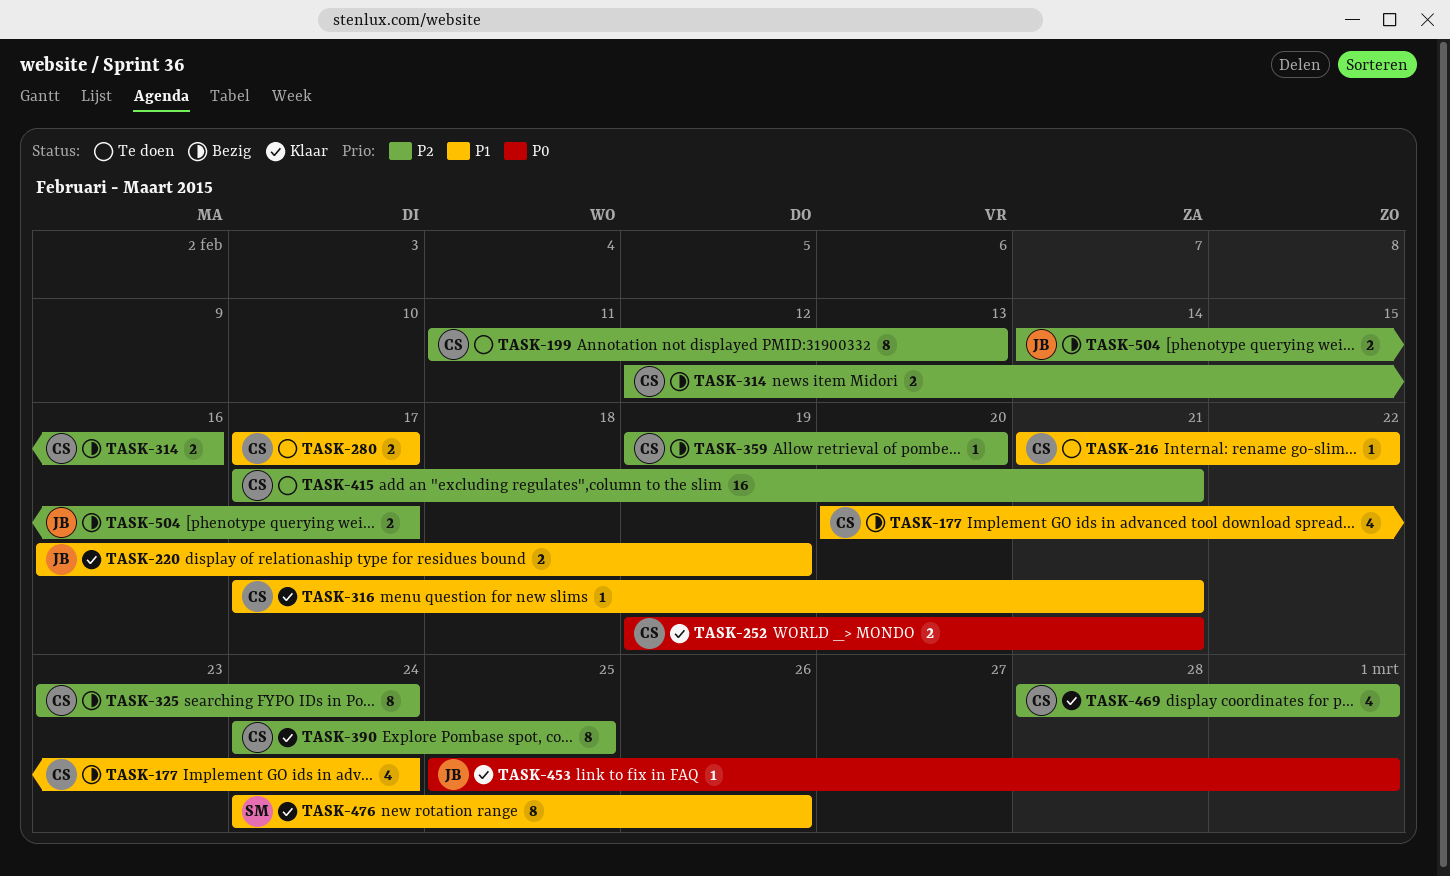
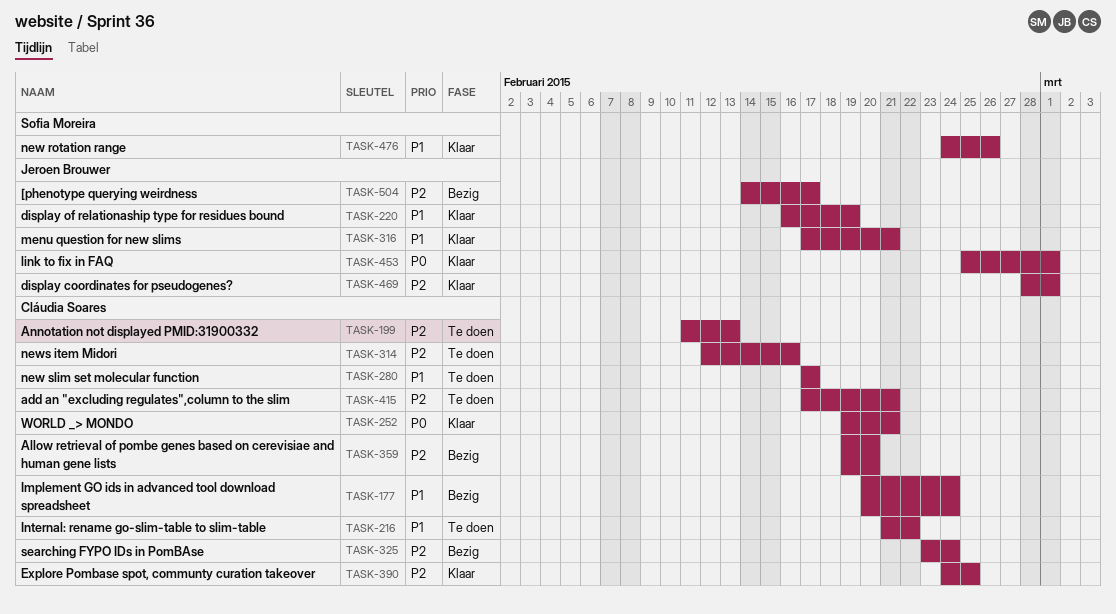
TASK-314, status: Bezig -> Te doen
TASK-316, owner: Cláudia Soares -> Jeroen Brouwer
TASK-469, owner: Cláudia Soares -> Jeroen Brouwer

